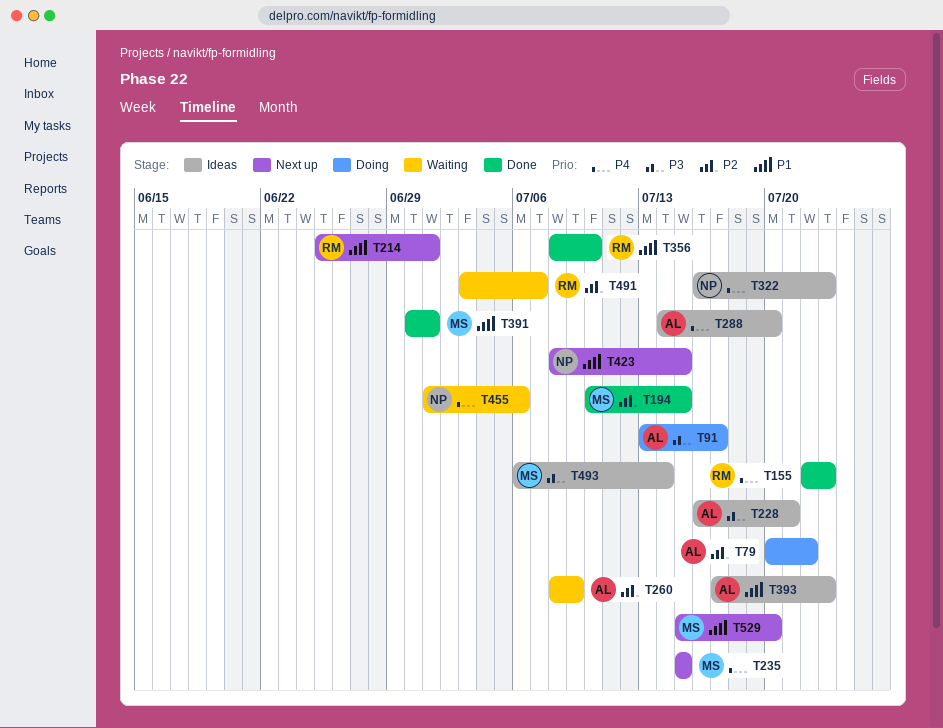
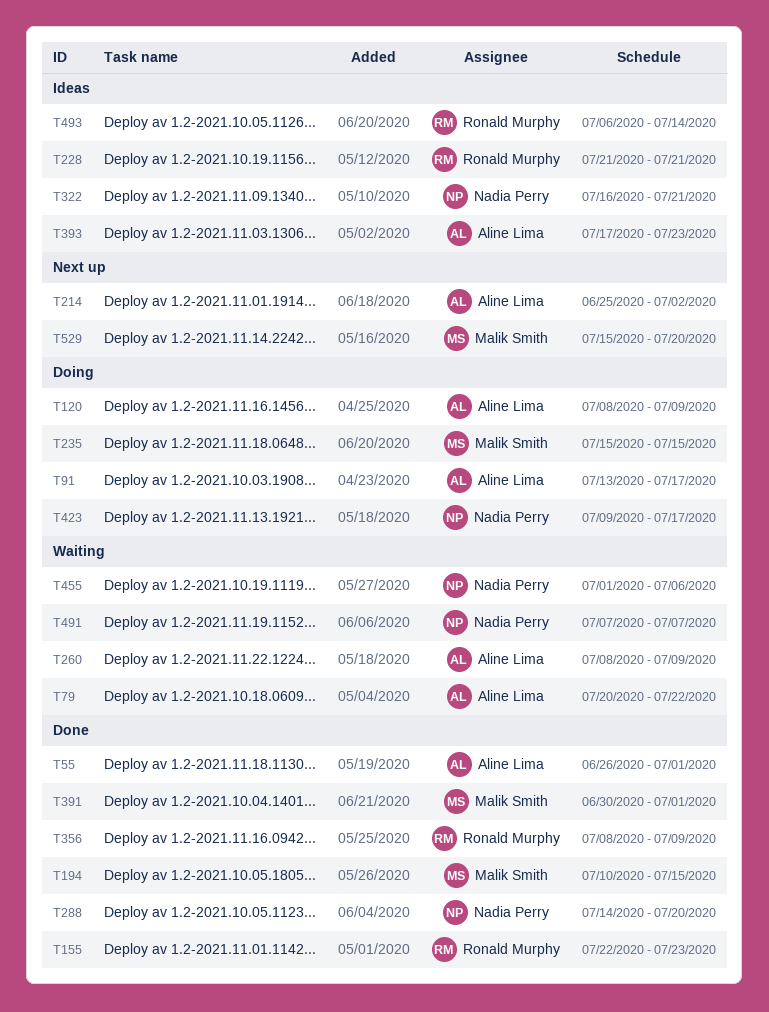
T55: none -> present
T79, status: Doing -> Waiting
T120: none -> present
T214, owner: Ronald Murphy -> Aline Lima
T214, due: Jul 1 -> Jul 2
T228, owner: Aline Lima -> Ronald Murphy
T228, start: Jul 16 -> Jul 21
T235, status: Next up -> Doing
T288, status: Ideas -> Done
T288, owner: Aline Lima -> Nadia Perry
T322, due: Jul 23 -> Jul 21
T356, due: Jul 10 -> Jul 9
T423, status: Next up -> Doing
T423, start: Jul 8 -> Jul 9
T423, due: Jul 15 -> Jul 17
T491, owner: Ronald Murphy -> Nadia Perry
T491, start: Jul 3 -> Jul 7
T493, owner: Malik Smith -> Ronald Murphy

